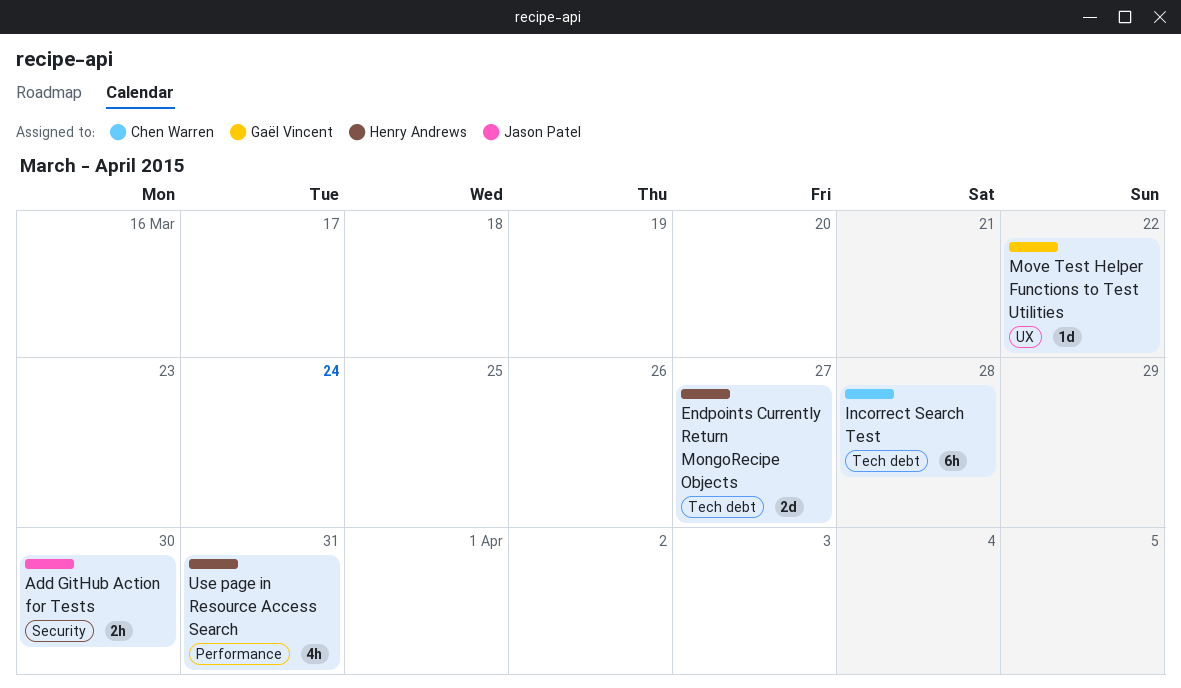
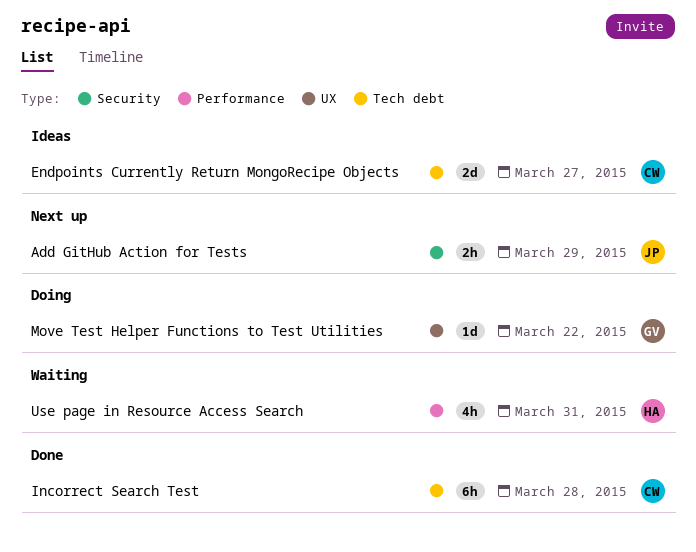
Add GitHub Action for Tests, due: Mar 30 -> Mar 29
Endpoints Currently Return MongoRecipe Objects, owner: Henry Andrews -> Chen Warren

